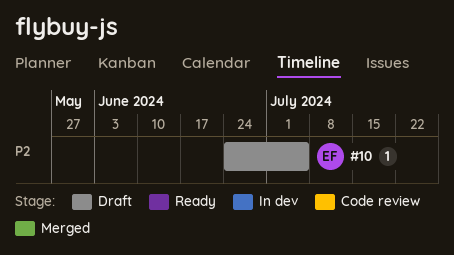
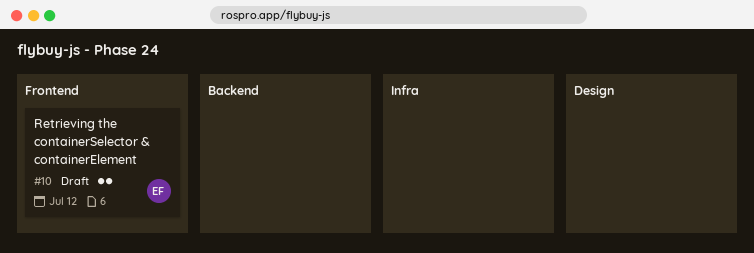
#10, estimate: 1 -> 2
#10, due: Jul 5 -> Jul 12

